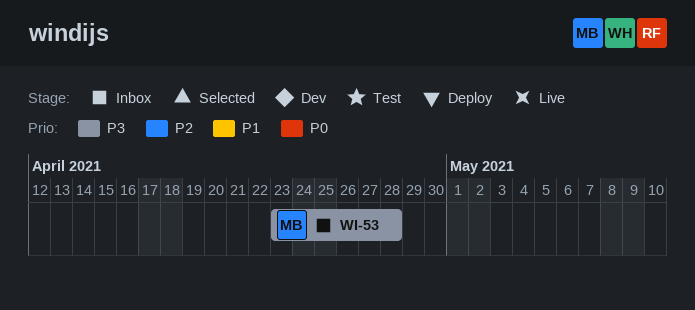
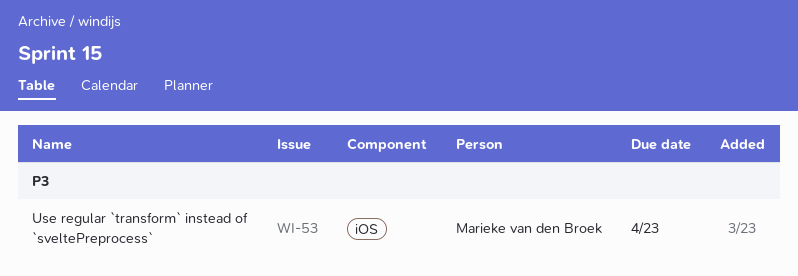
WI-53, due: Apr 28 -> Apr 23

